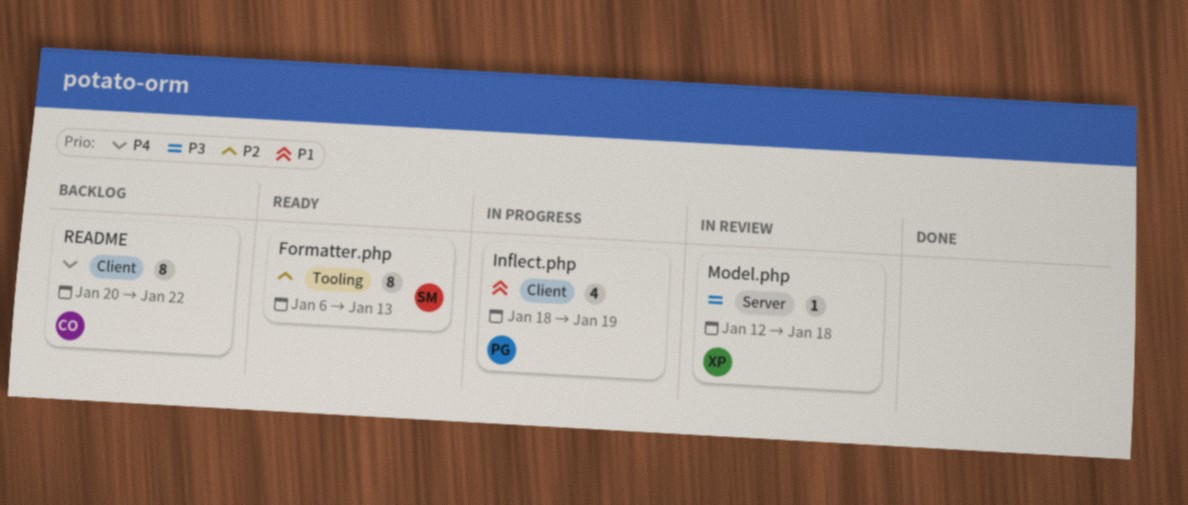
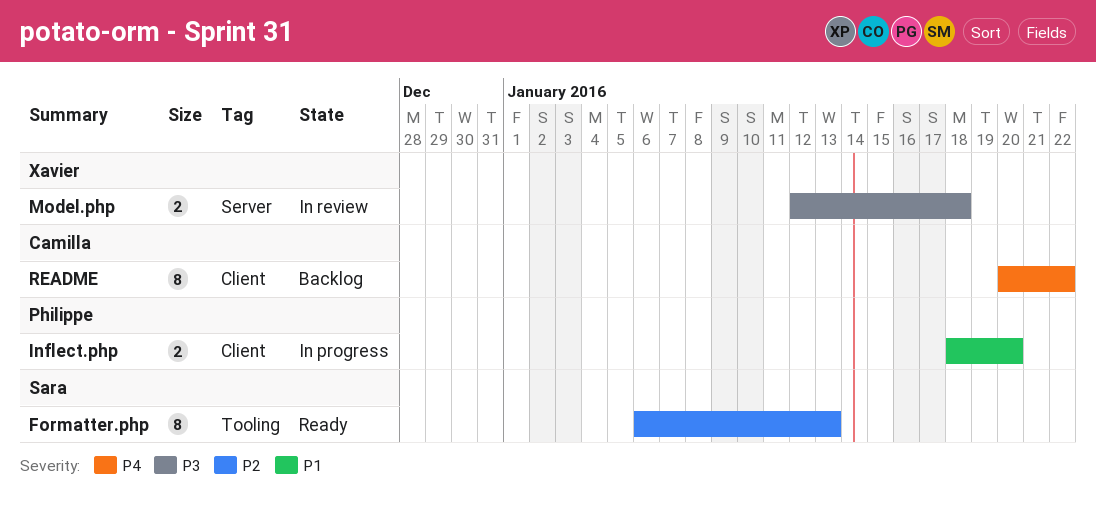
Inflect.php, estimate: 4 -> 2
Inflect.php, due: Jan 19 -> Jan 20
Model.php, estimate: 1 -> 2

